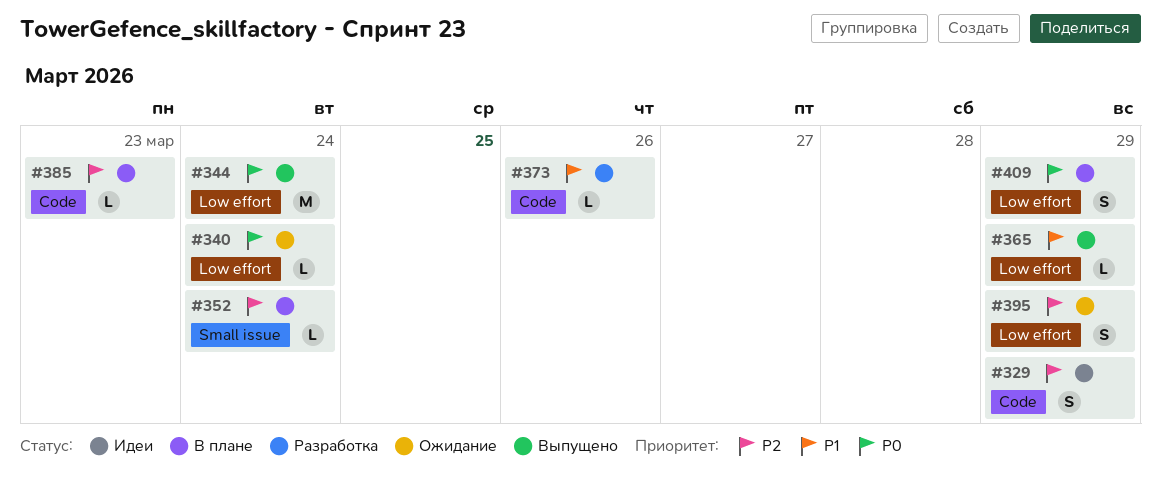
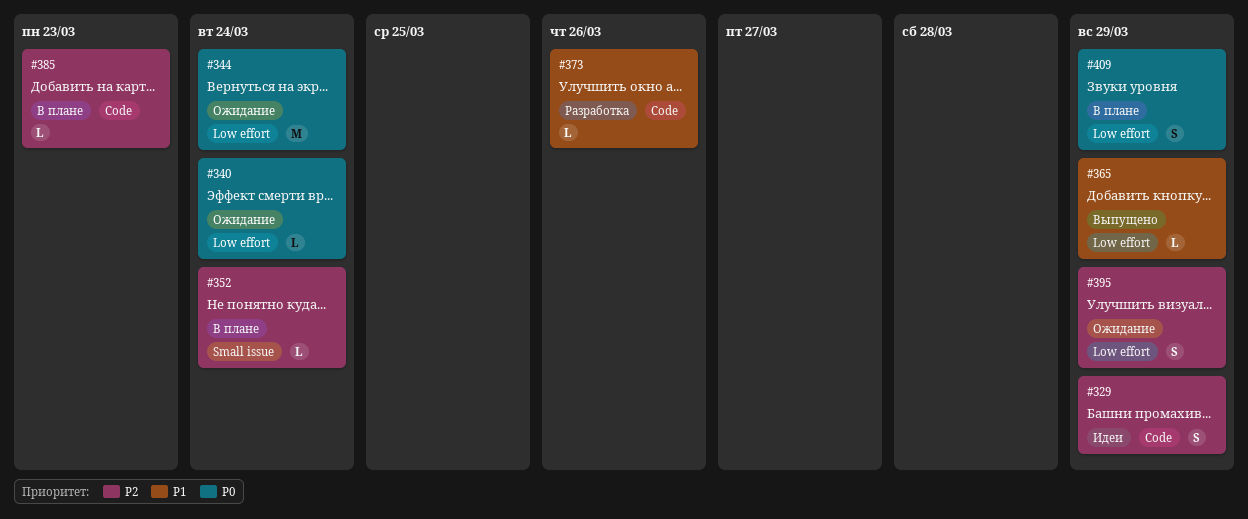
#344, status: Выпущено -> Ожидание

